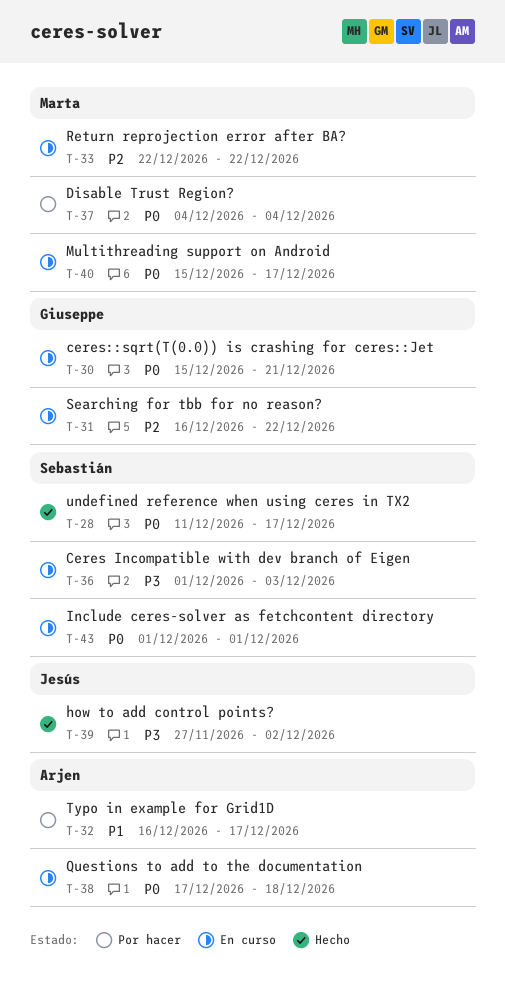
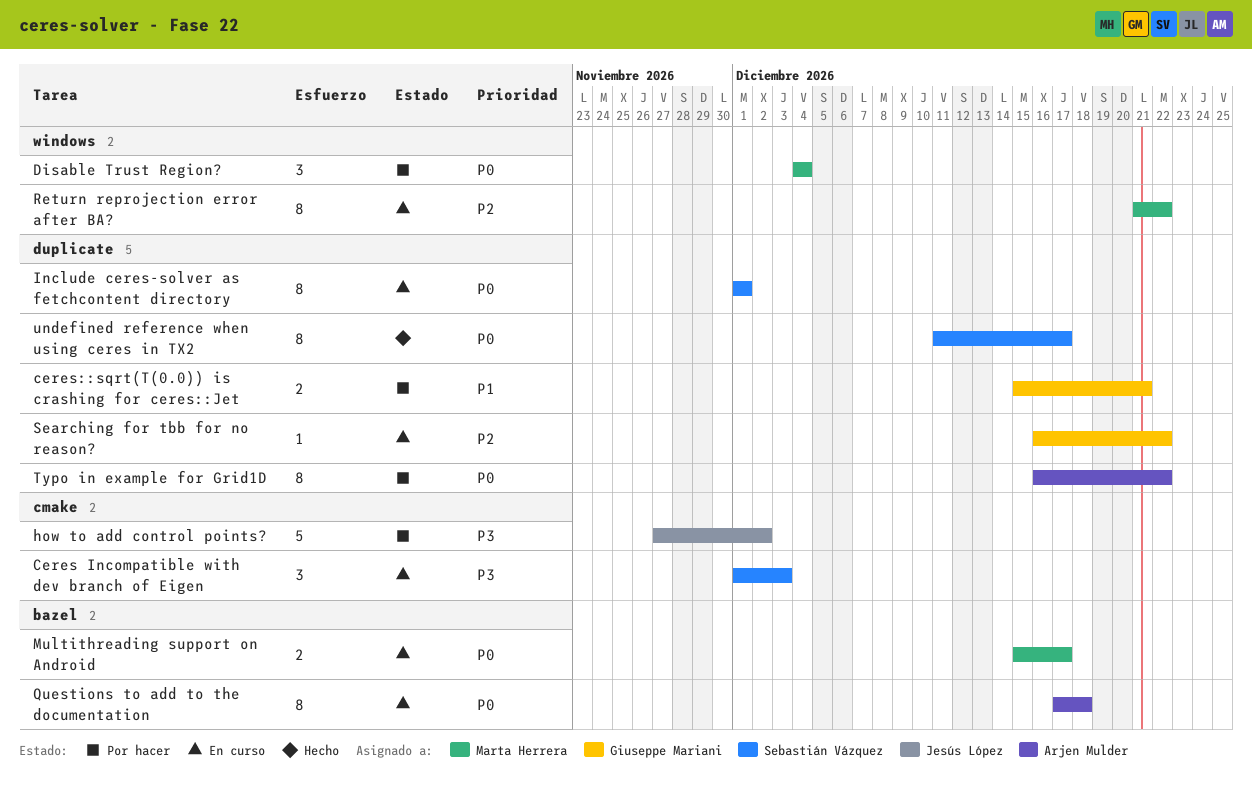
ceres::sqrt(T(0.0)) is crashing for ceres::Jet, status: En curso -> Por hacer
ceres::sqrt(T(0.0)) is crashing for ceres::Jet, priority: P0 -> P1
how to add control points?, status: Hecho -> Por hacer
Return reprojection error after BA?, start: Dec 22 -> Dec 21
Typo in example for Grid1D, priority: P1 -> P0
Typo in example for Grid1D, due: Dec 17 -> Dec 22

